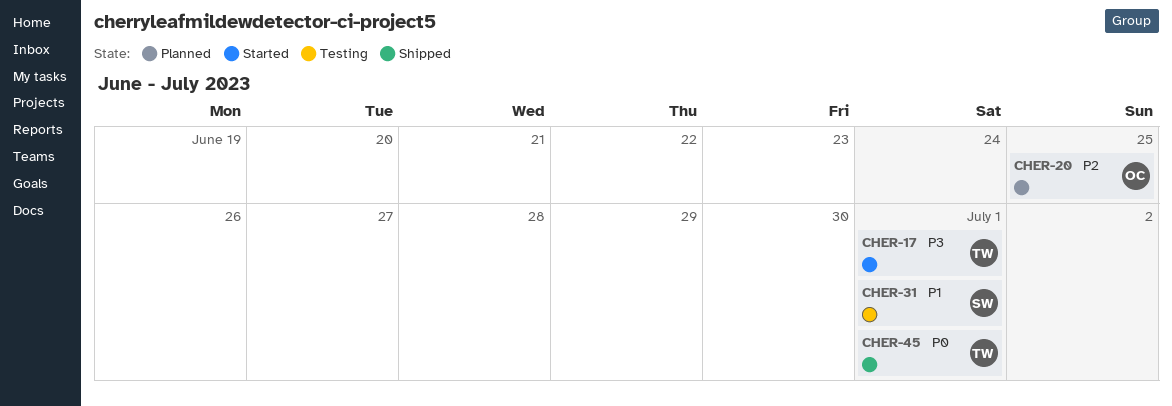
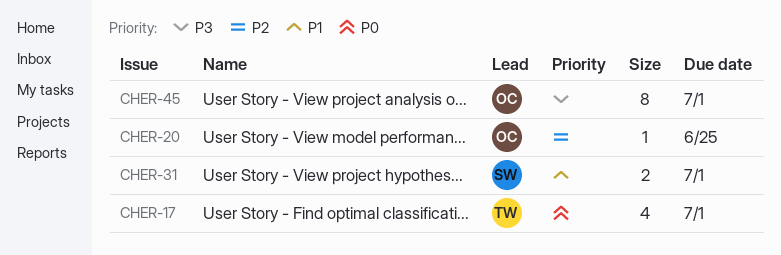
CHER-17, priority: P3 -> P0
CHER-45, owner: TW -> OC
CHER-45, priority: P0 -> P3

